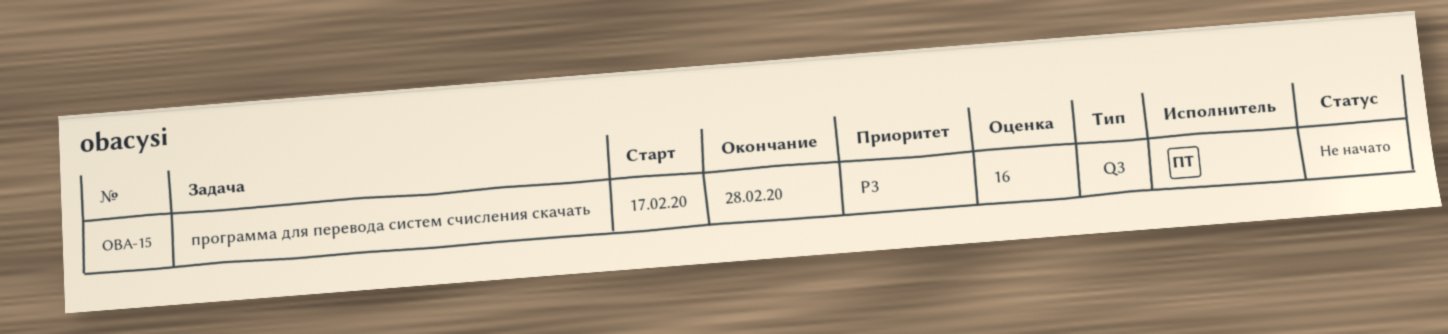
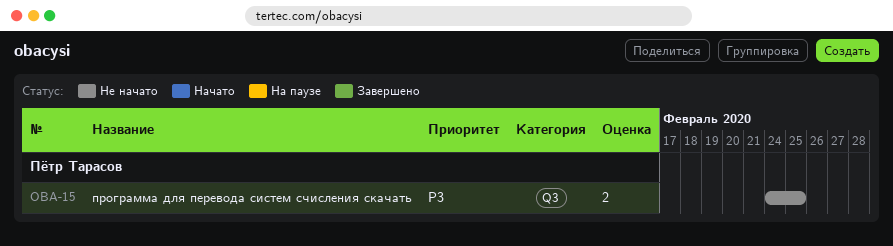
OBA-15, estimate: 16 -> 2
OBA-15, start: Feb 17 -> Feb 24
OBA-15, due: Feb 28 -> Feb 25

